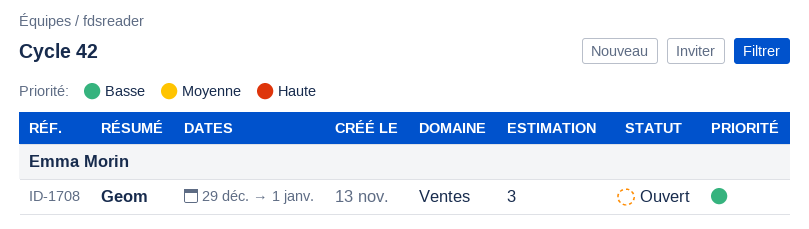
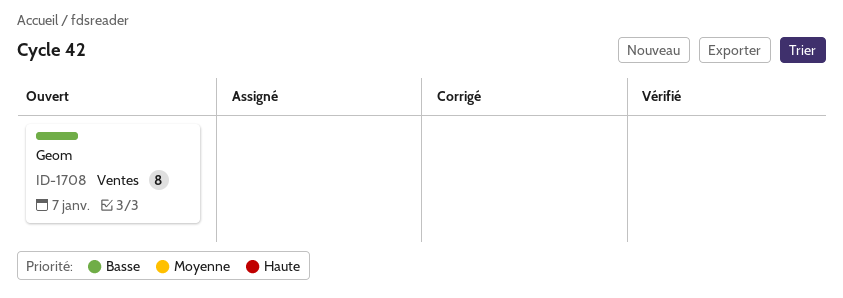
ID-1708, estimate: 3 -> 8
ID-1708, due: Jan 1 -> Jan 7

